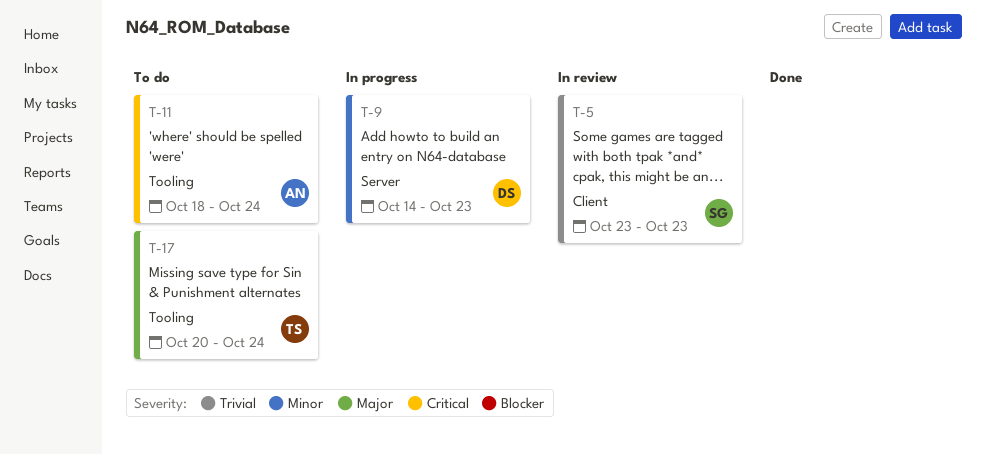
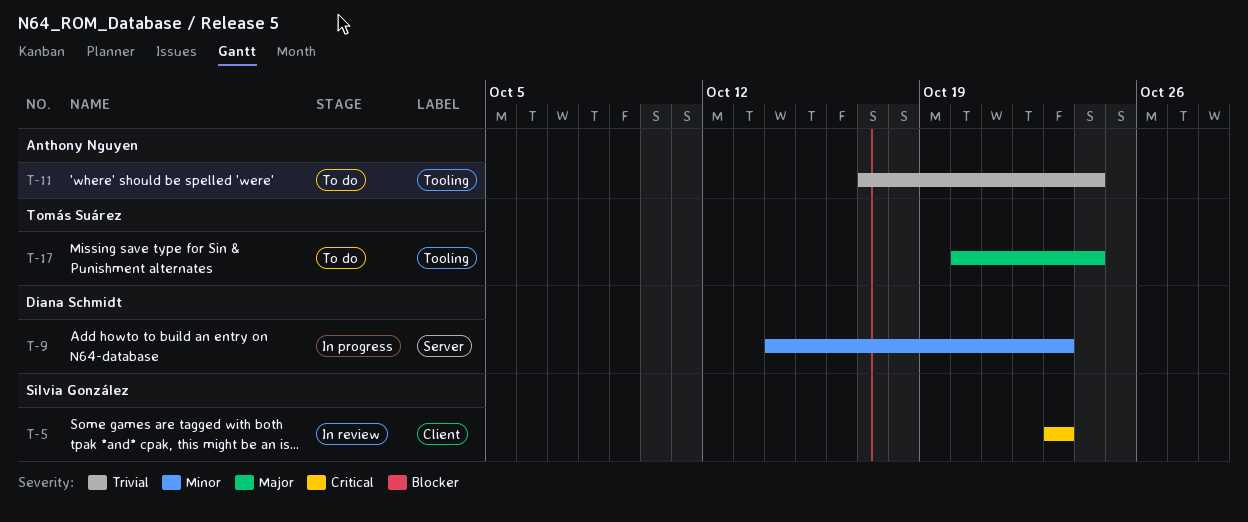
T-5, priority: Trivial -> Critical
T-11, priority: Critical -> Trivial
T-11, start: Oct 18 -> Oct 17

